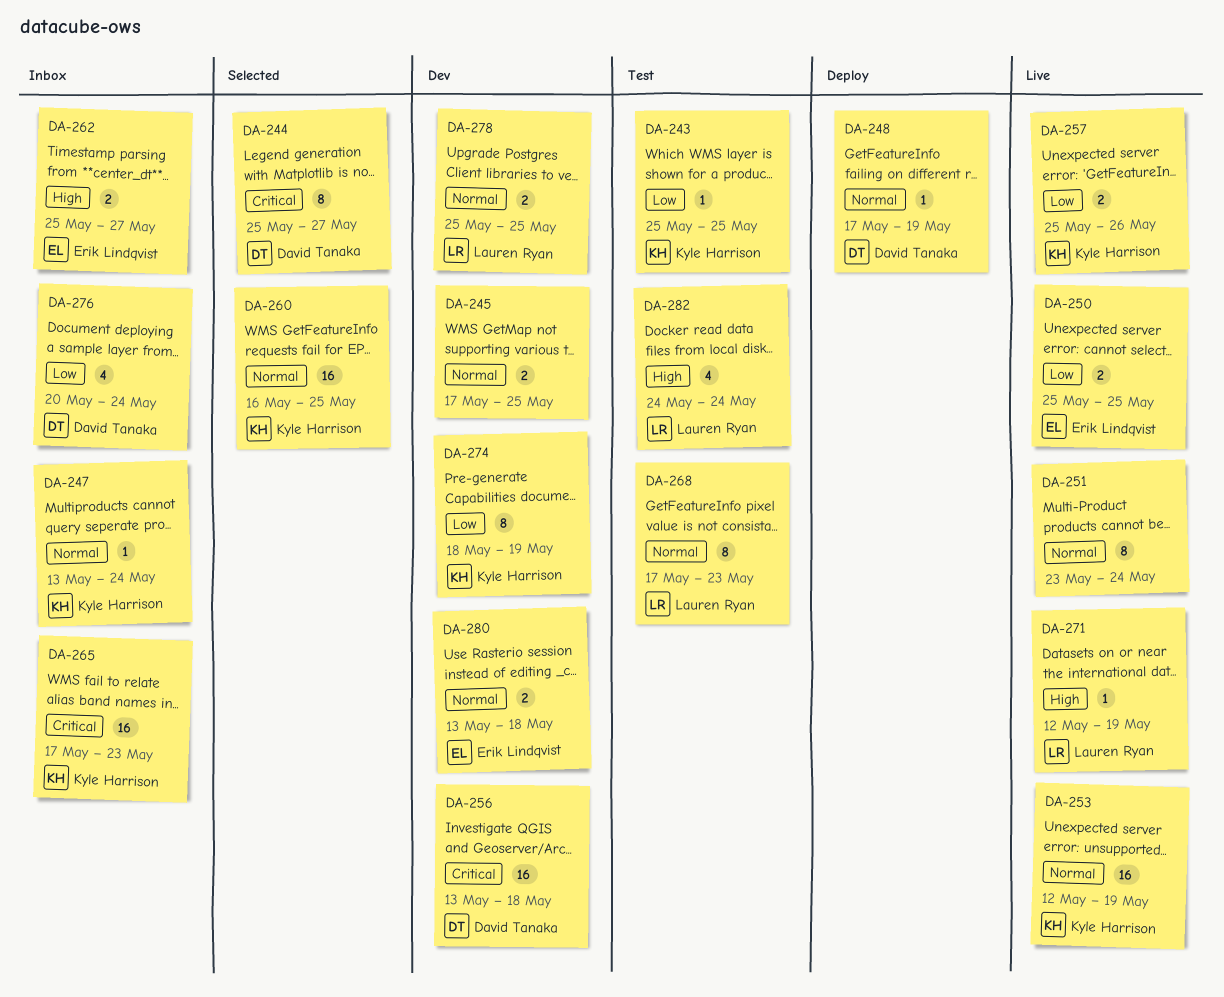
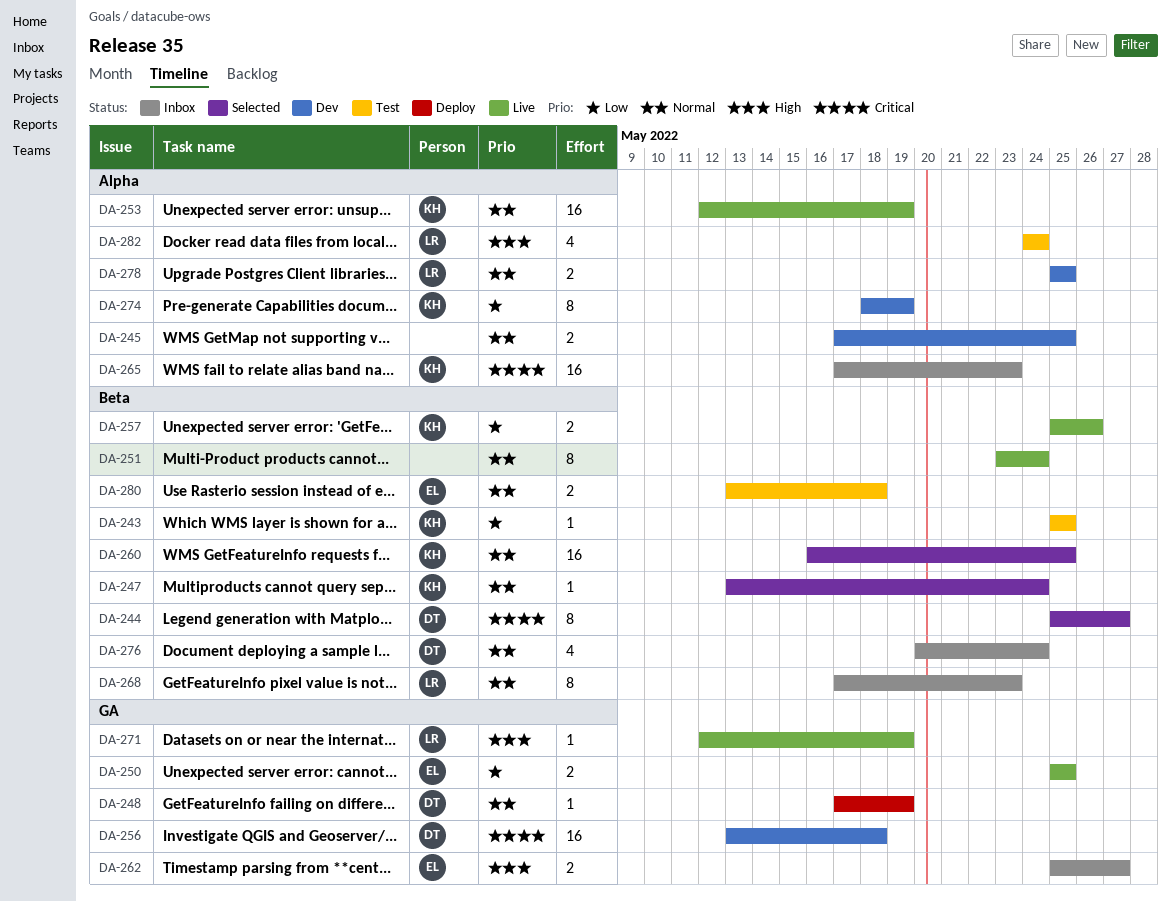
DA-247, status: Inbox -> Selected
DA-268, status: Test -> Inbox
DA-276, priority: Low -> Normal
DA-280, status: Dev -> Test

